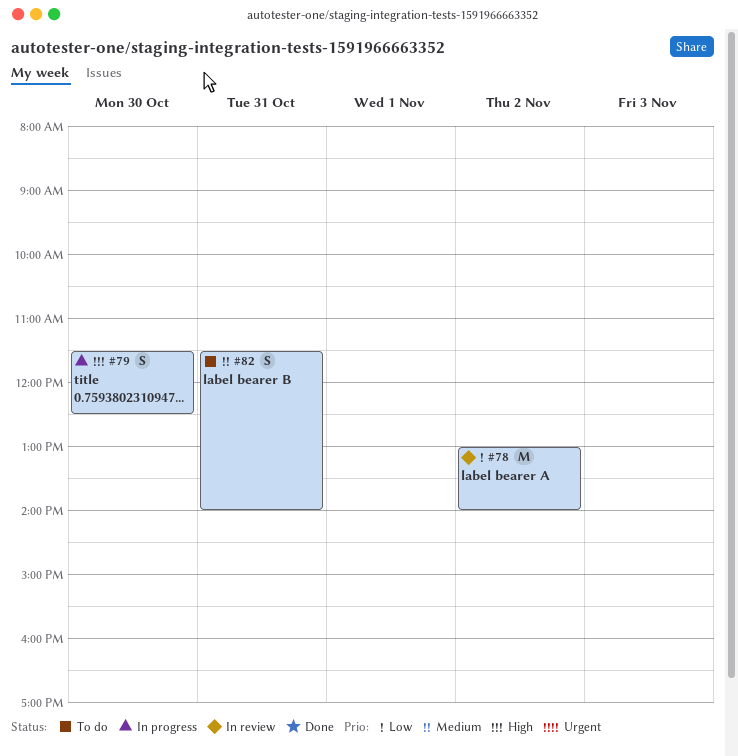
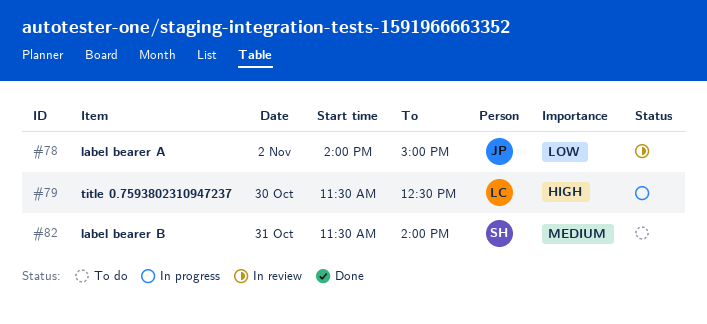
#78, begins: 13:00 -> 14:00
#78, ends: 14:00 -> 15:00

